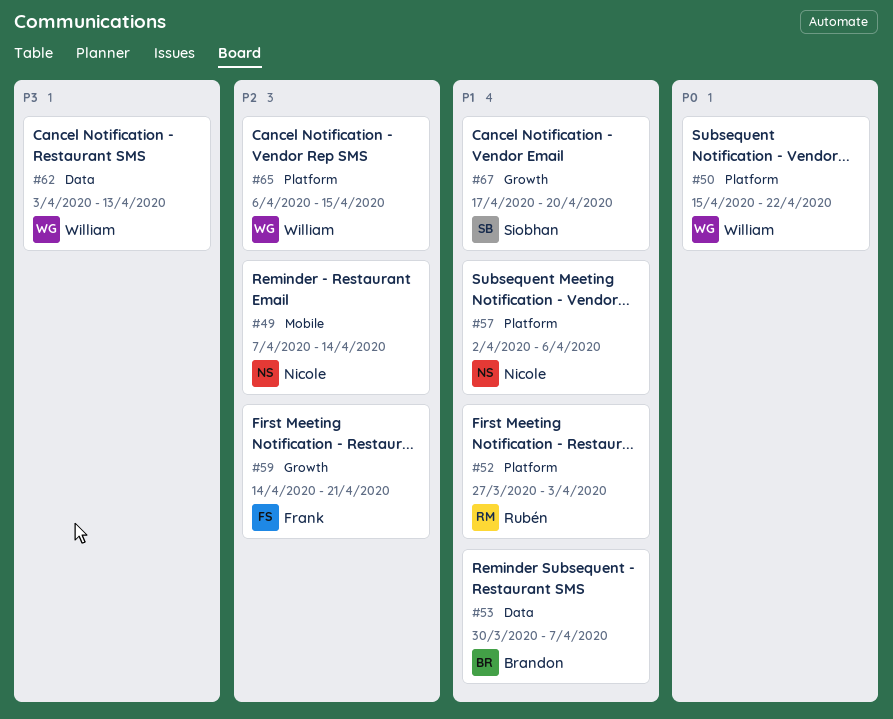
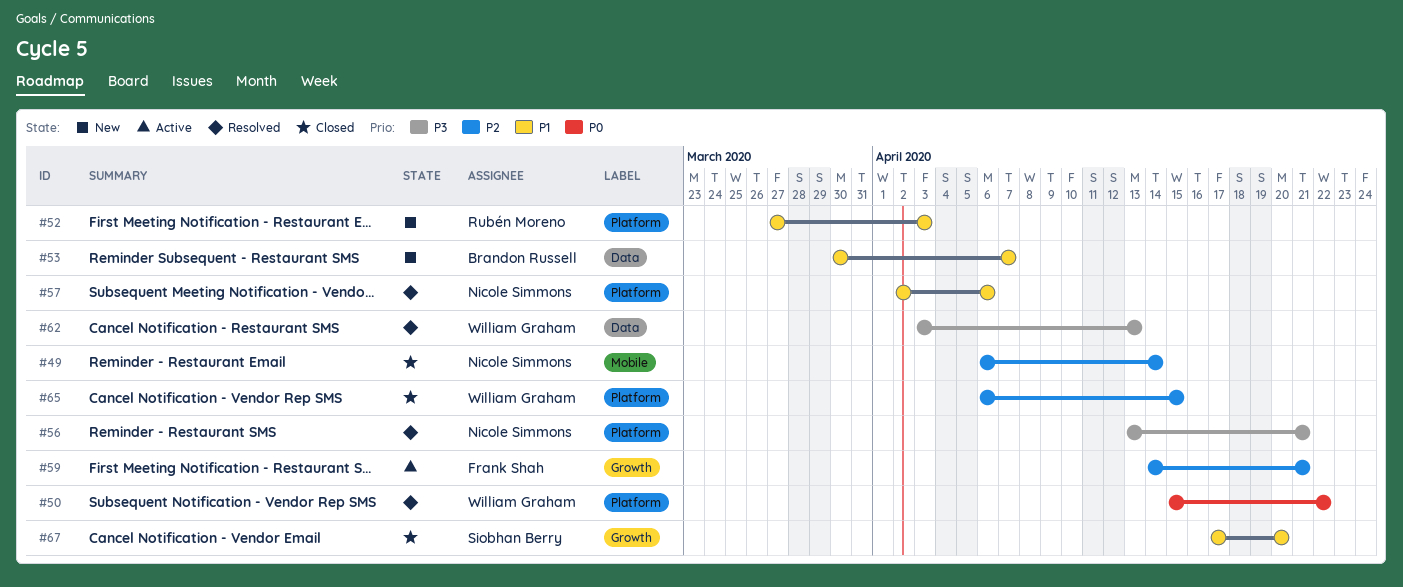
#49, start: Apr 7 -> Apr 6
#56: none -> present

